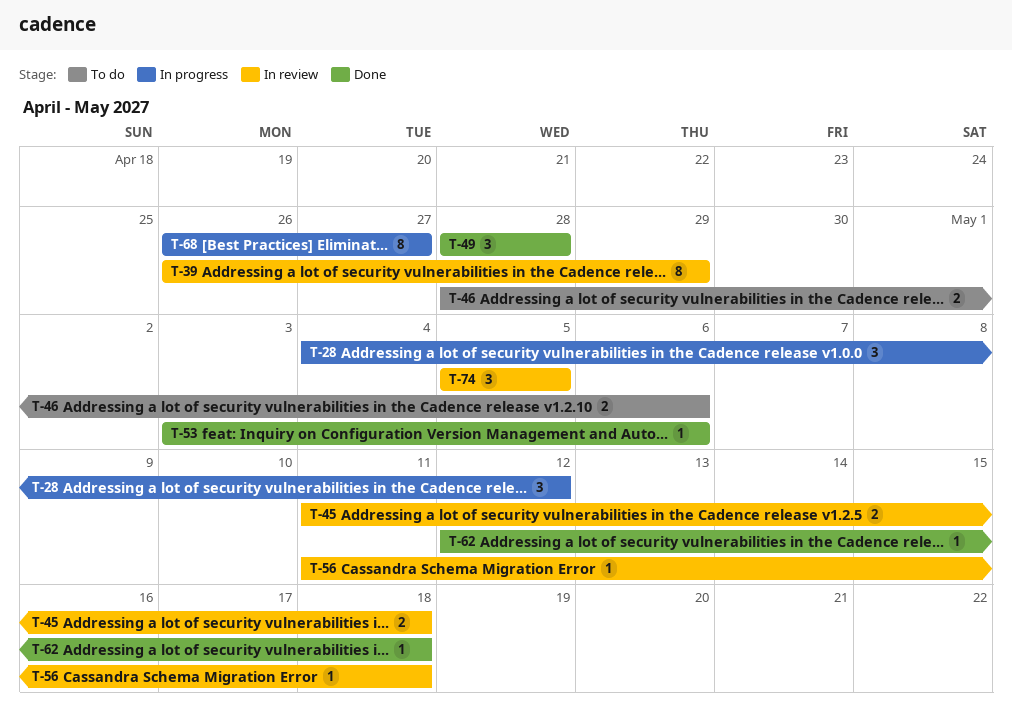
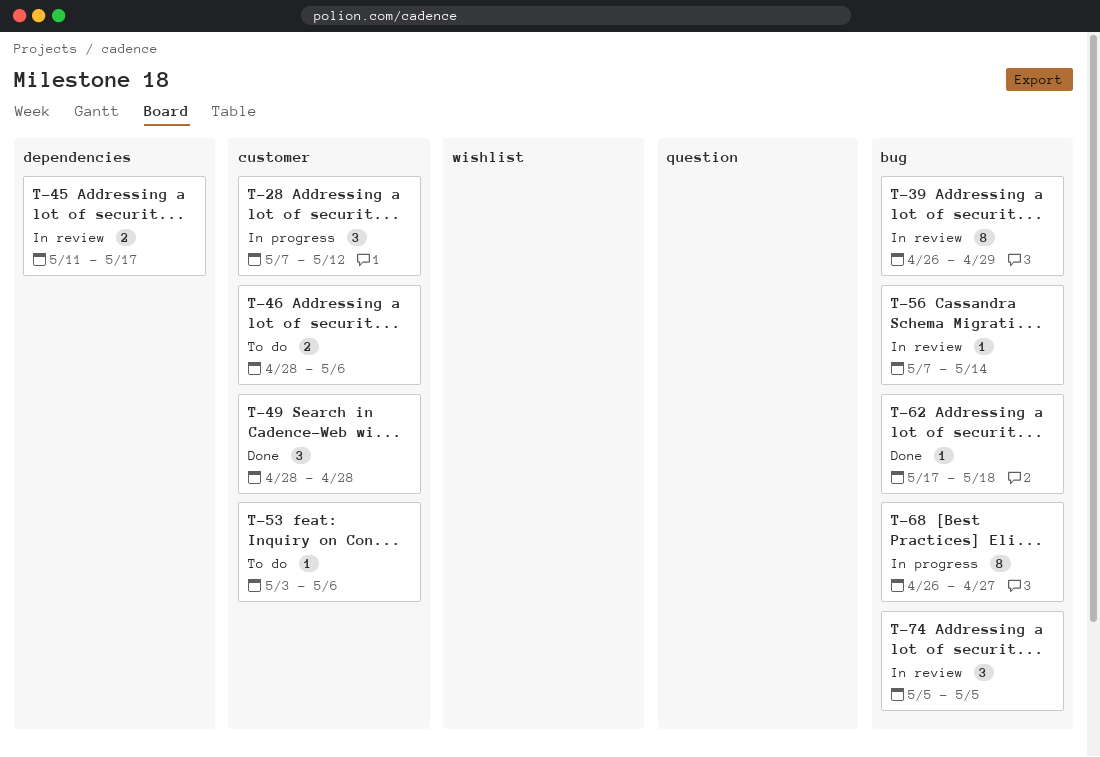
T-28, start: May 4 -> May 7
T-45, due: May 18 -> May 17
T-53, status: Done -> To do
T-56, start: May 11 -> May 7
T-56, due: May 18 -> May 14
T-62, start: May 12 -> May 17

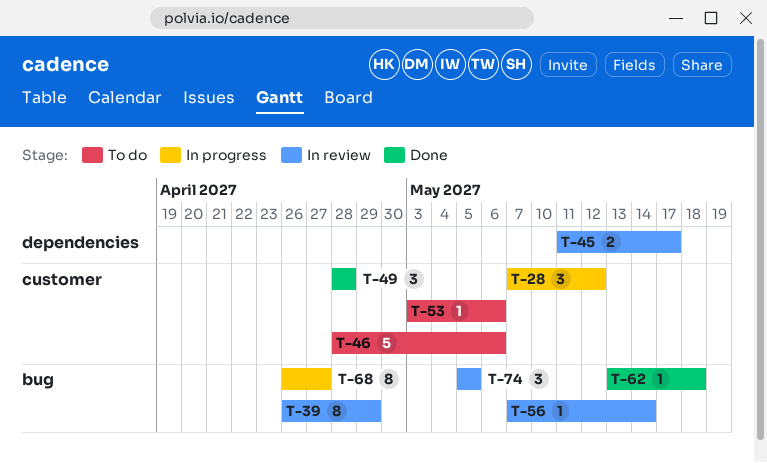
T-46, estimate: 2 -> 5
T-62, start: May 17 -> May 13

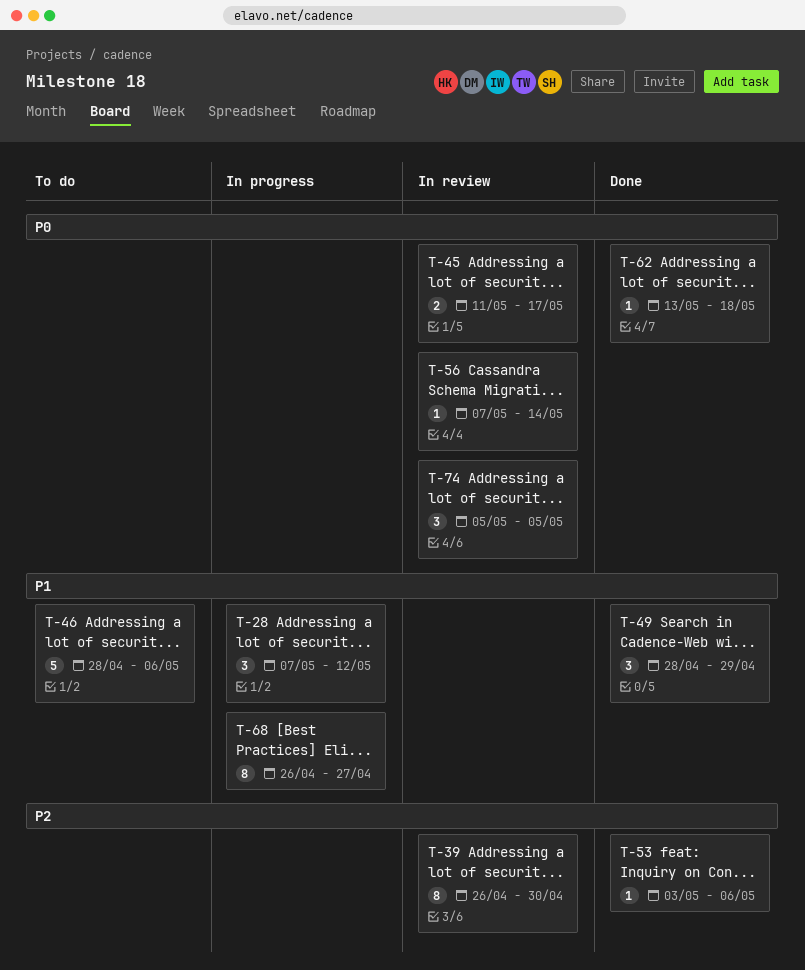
T-39, due: Apr 29 -> Apr 30
T-49, due: Apr 28 -> Apr 29
T-53, status: To do -> Done

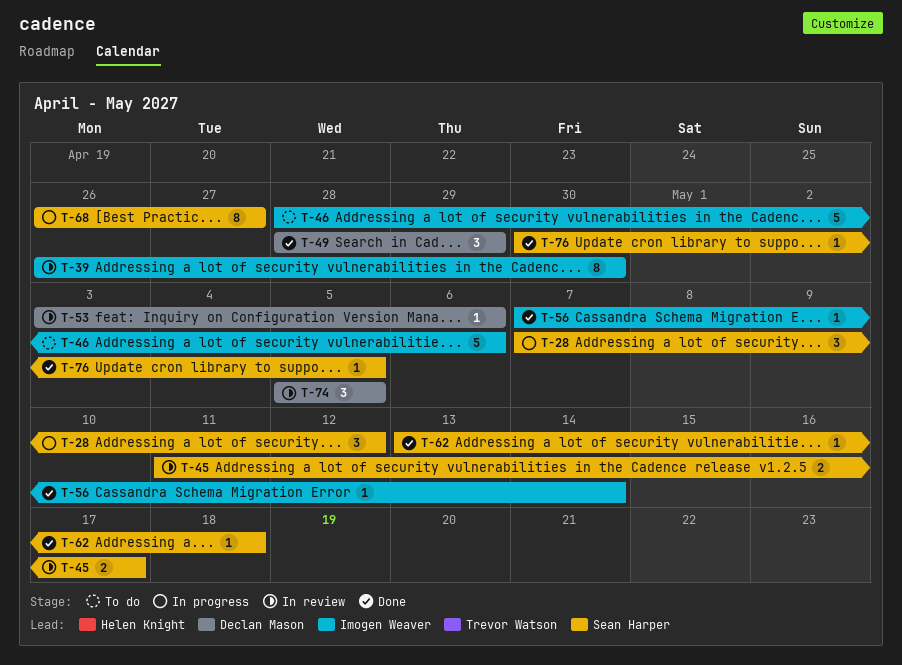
T-53, status: Done -> In review
T-56, status: In review -> Done
T-76: none -> present

